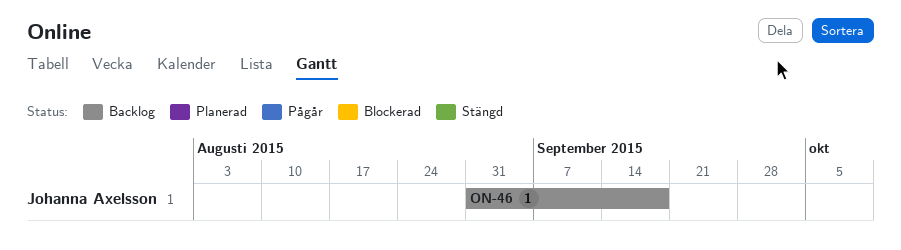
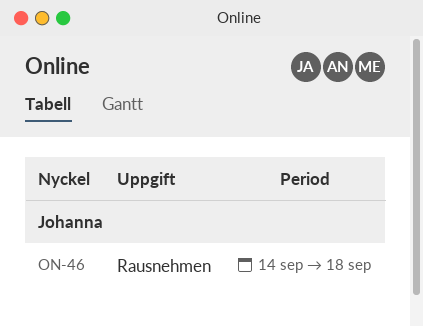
ON-46, start: Aug 31 -> Sep 14

